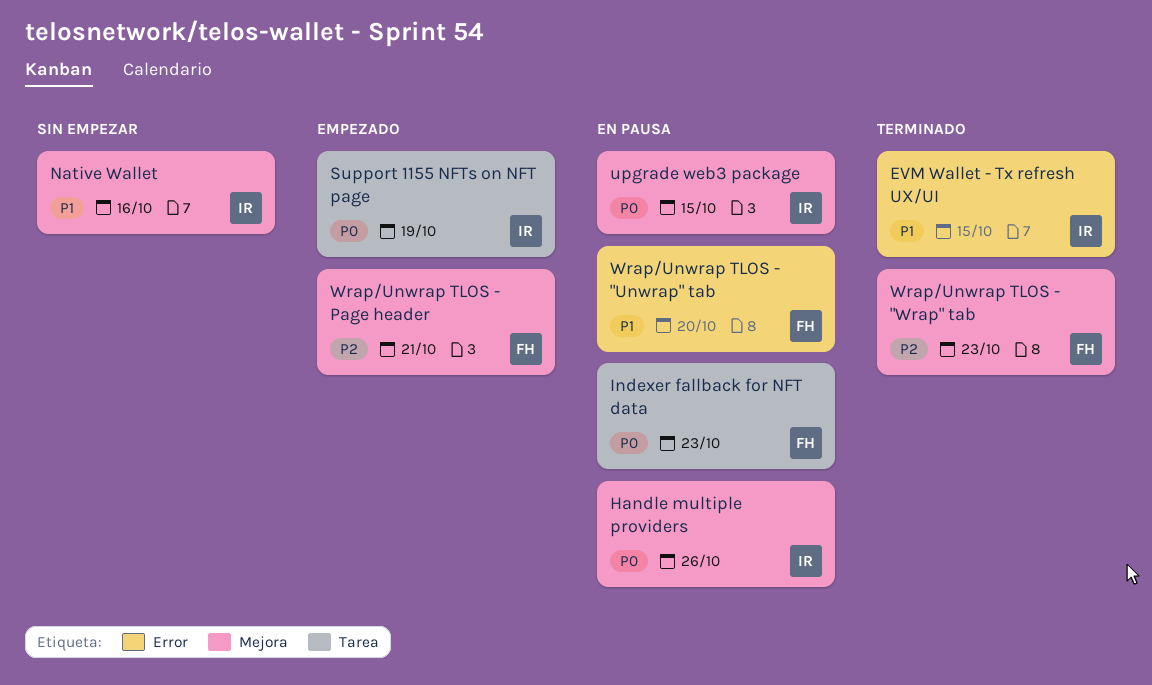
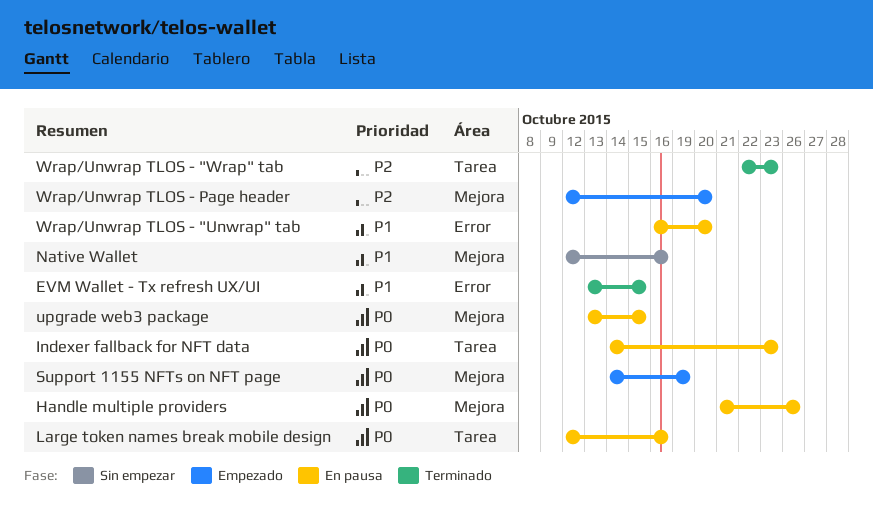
Large token names break mobile design: none -> present
Support 1155 NFTs on NFT page, label: Tarea -> Mejora
Wrap/Unwrap TLOS - "Wrap" tab, label: Mejora -> Tarea
Wrap/Unwrap TLOS - Page header, due: Oct 21 -> Oct 20

